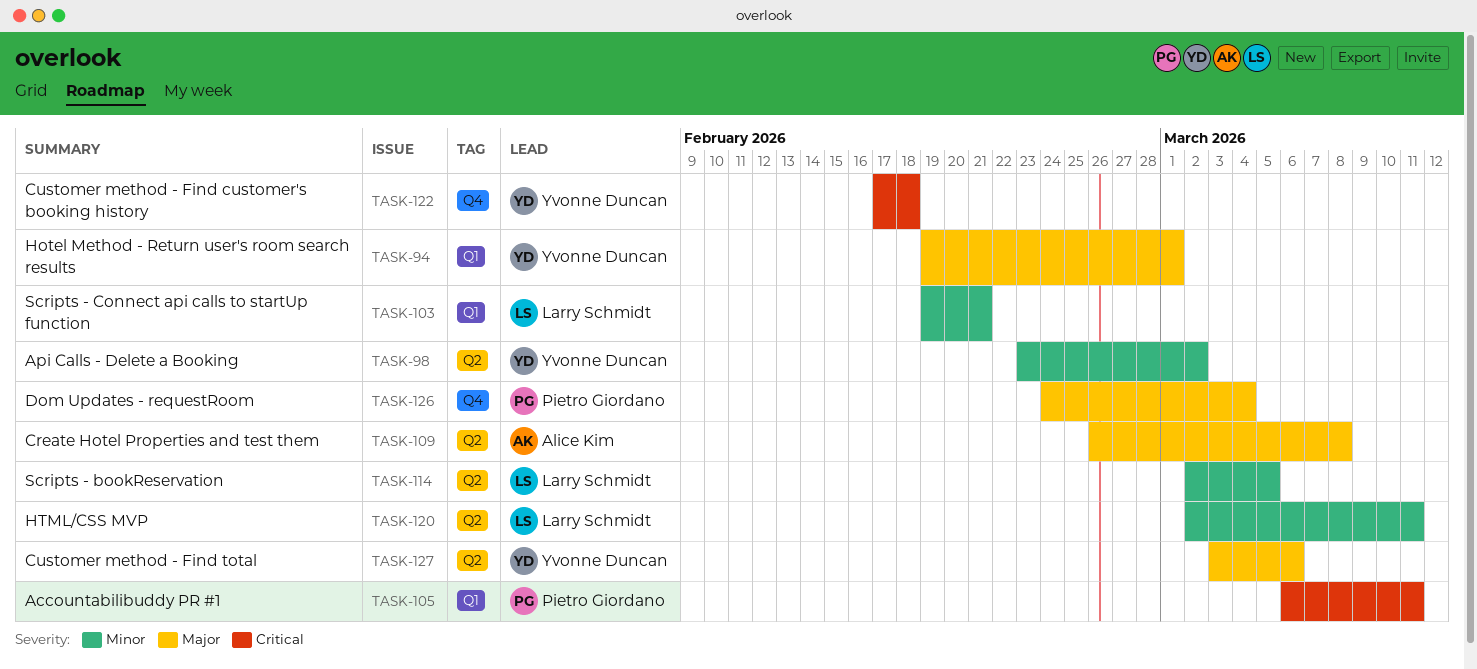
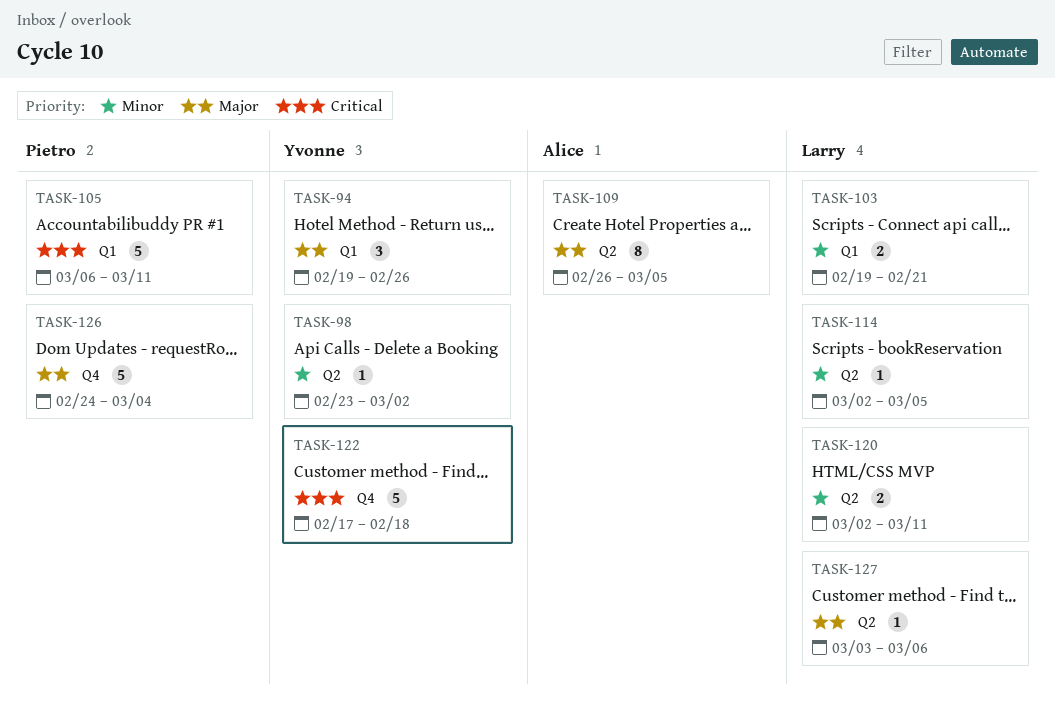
TASK-94, due: Mar 1 -> Feb 26
TASK-109, due: Mar 8 -> Mar 5
TASK-127, owner: Yvonne Duncan -> Larry Schmidt

